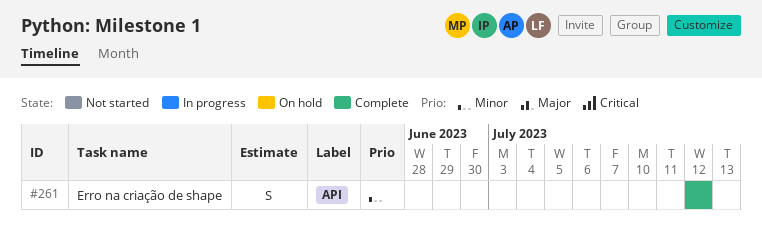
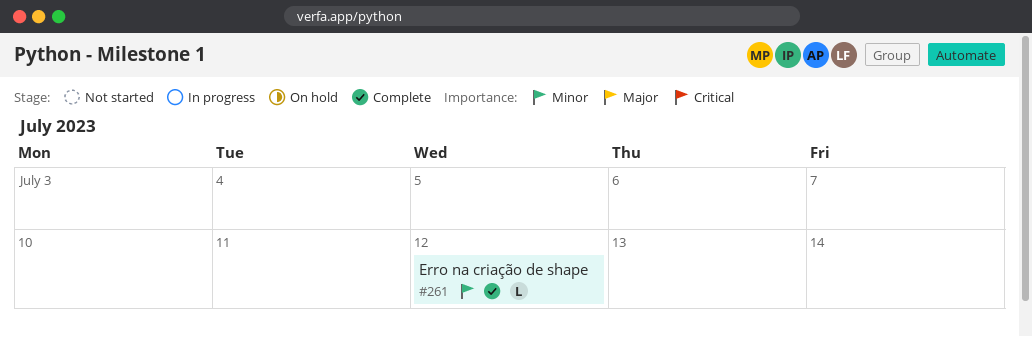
#261, estimate: S -> L

